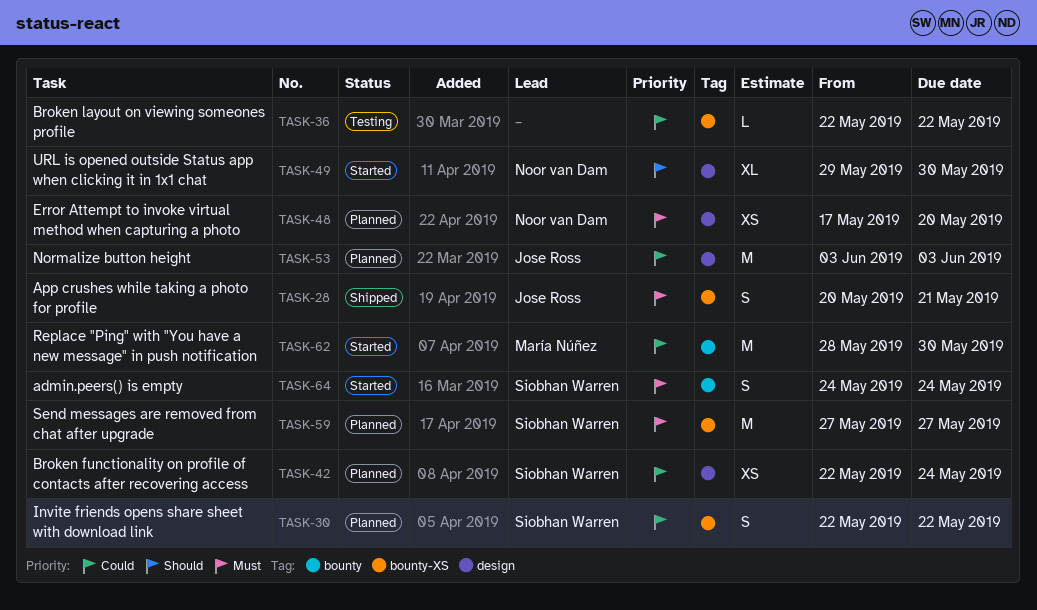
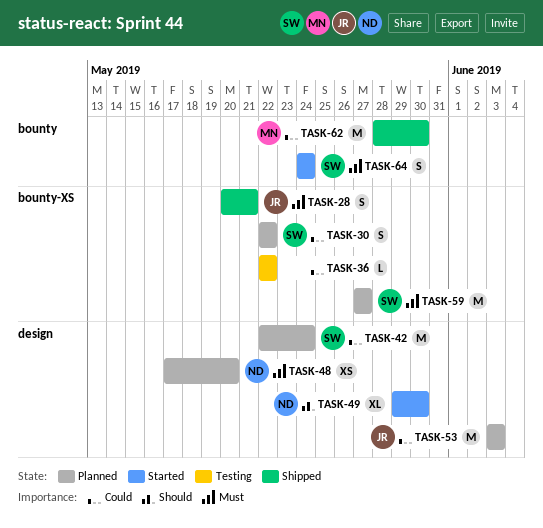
TASK-42, estimate: XS -> M
TASK-62, status: Started -> Shipped

